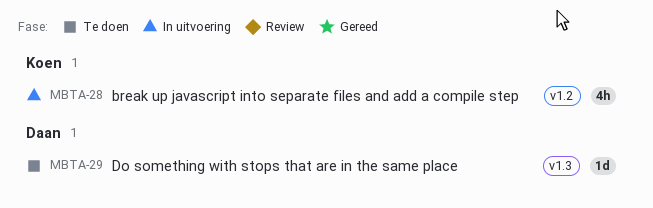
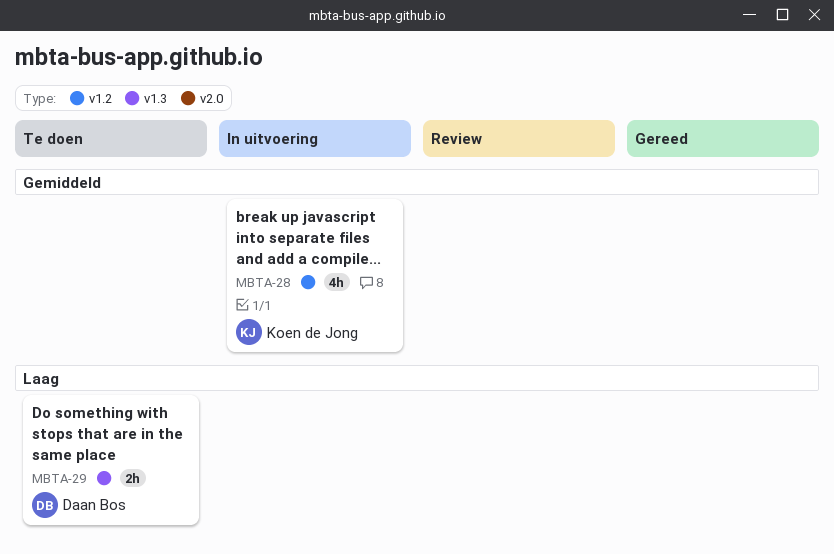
MBTA-29, estimate: 1d -> 2h

